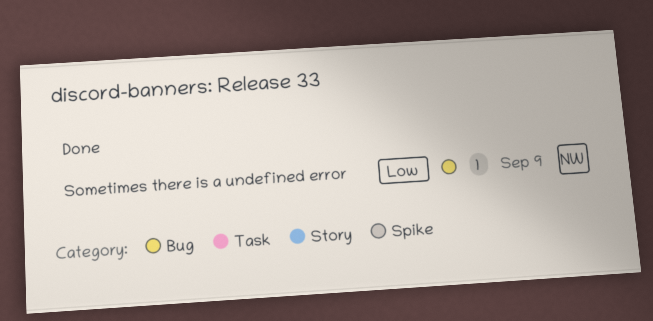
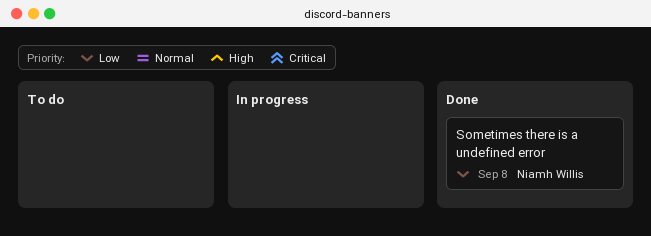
Sometimes there is a undefined error, due: Sep 9 -> Sep 8

